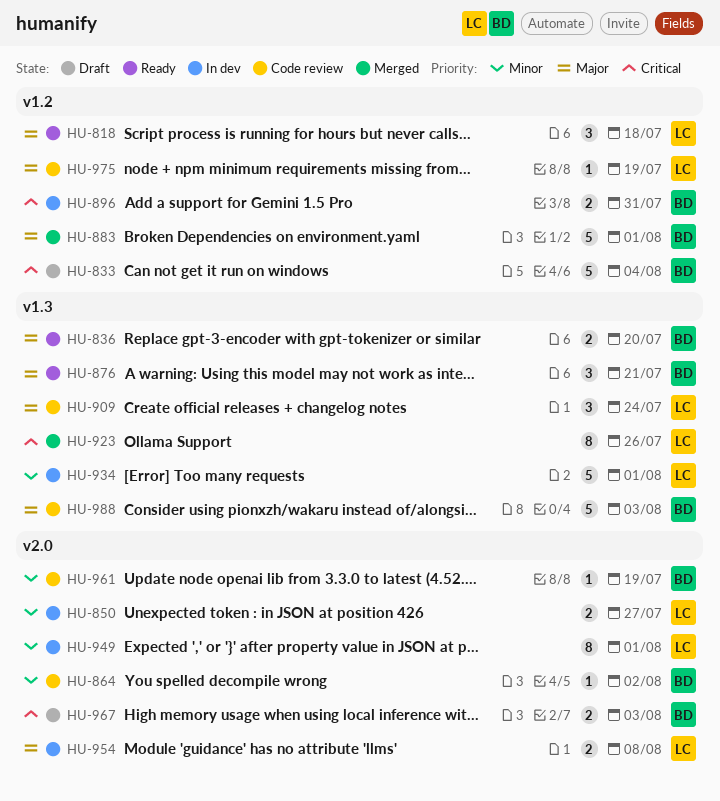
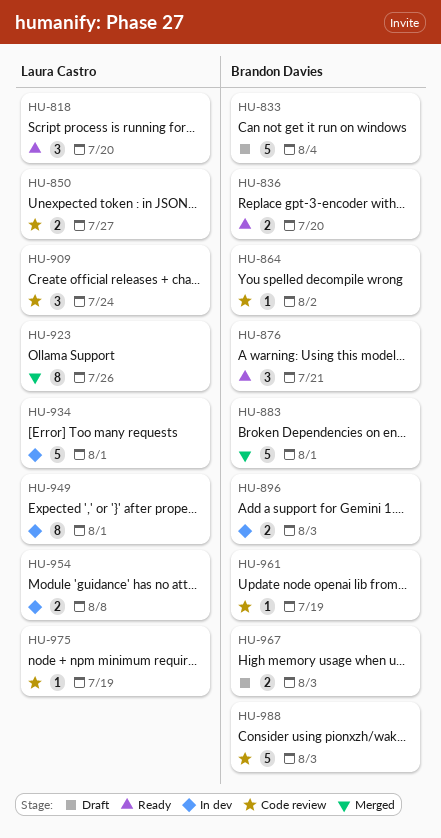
HU-818, due: Jul 18 -> Jul 20
HU-850, status: In dev -> Code review
HU-896, due: Jul 31 -> Aug 3

